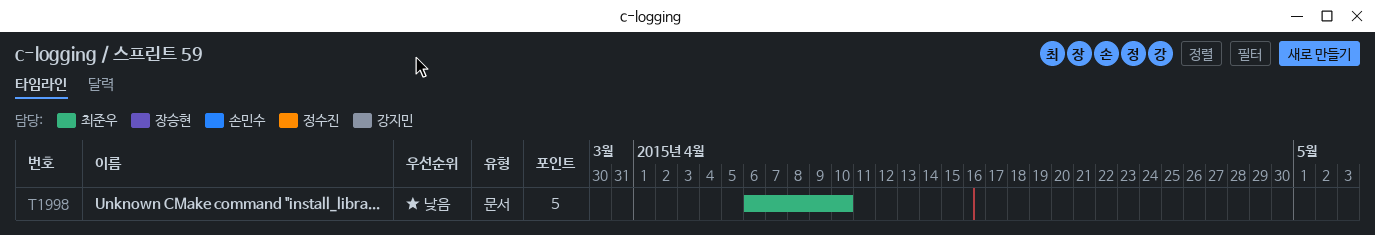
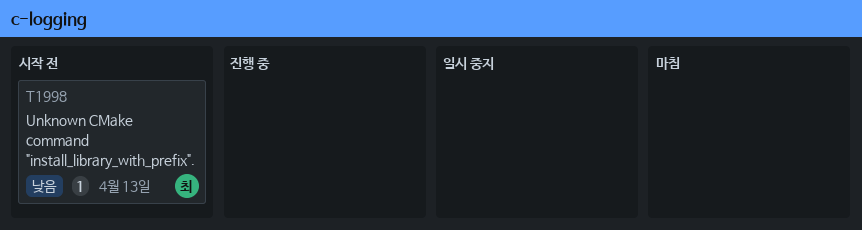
T1998, estimate: 5 -> 1
T1998, due: Apr 10 -> Apr 13

